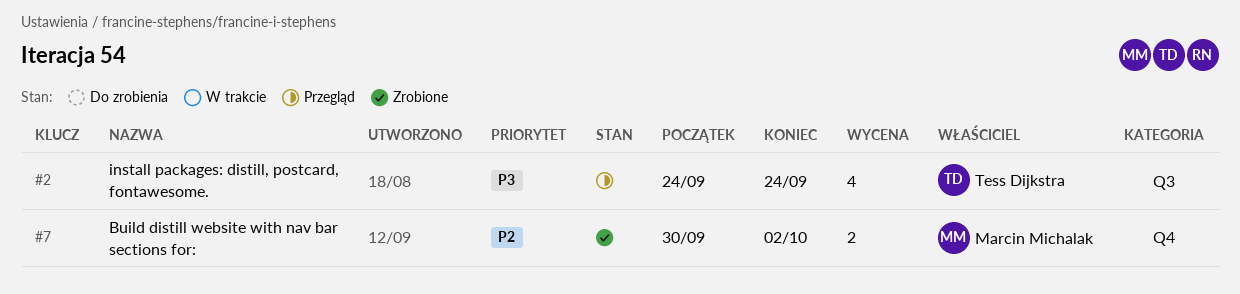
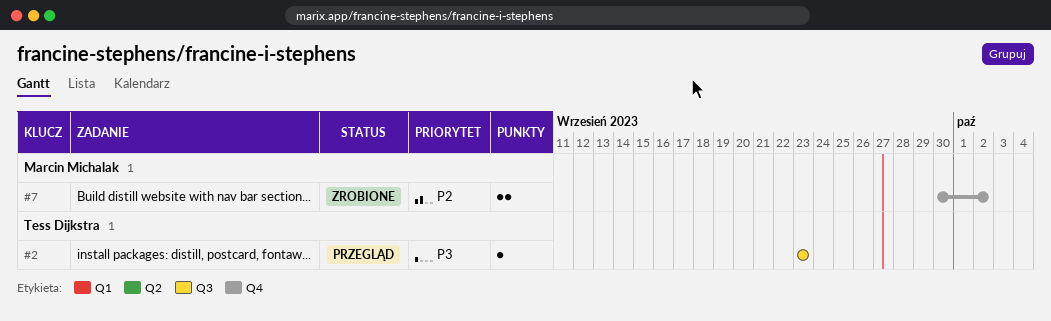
#2, estimate: 4 -> 1
#2, start: Sep 24 -> Sep 23
#2, due: Sep 24 -> Sep 23

